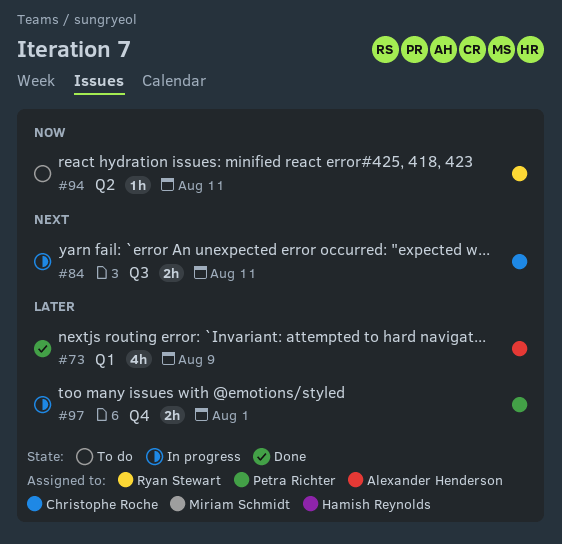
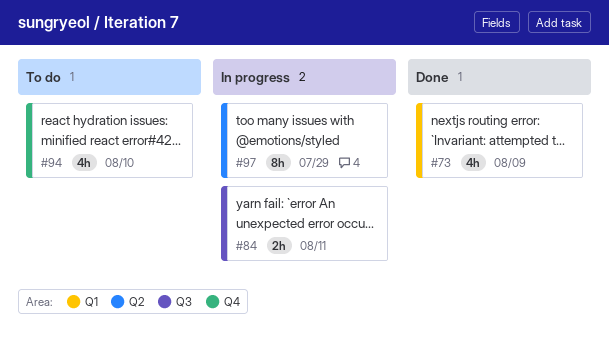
#94, label: Q2 -> Q4
#94, estimate: 1h -> 4h
#94, due: Aug 11 -> Aug 10
#97, label: Q4 -> Q2
#97, estimate: 2h -> 8h
#97, due: Aug 1 -> Jul 29

